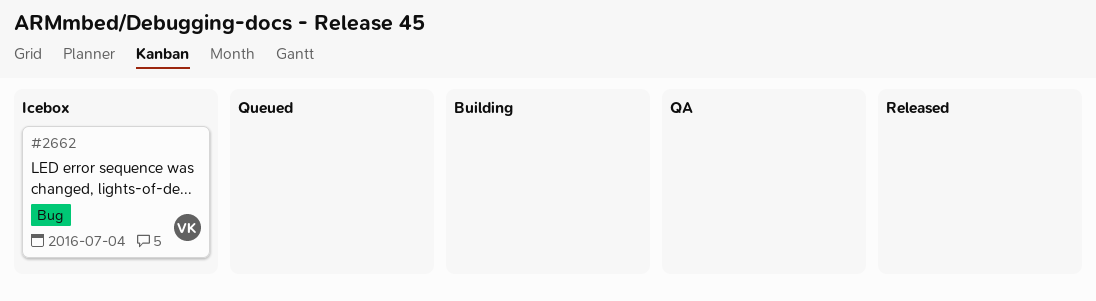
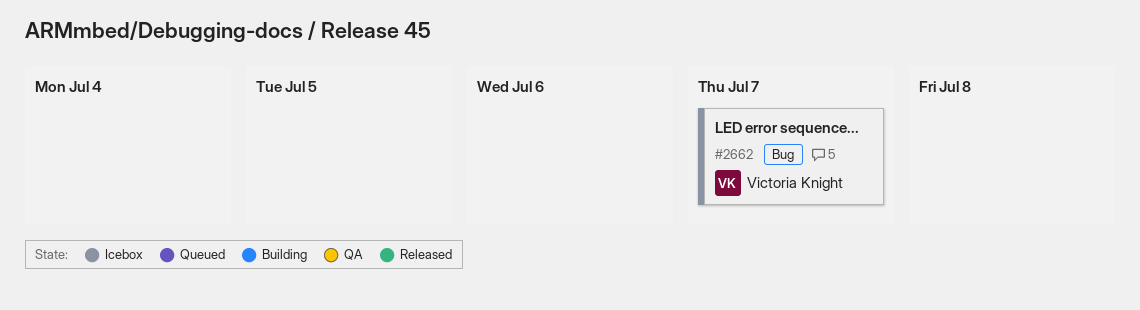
#2662, due: Jul 4 -> Jul 7

